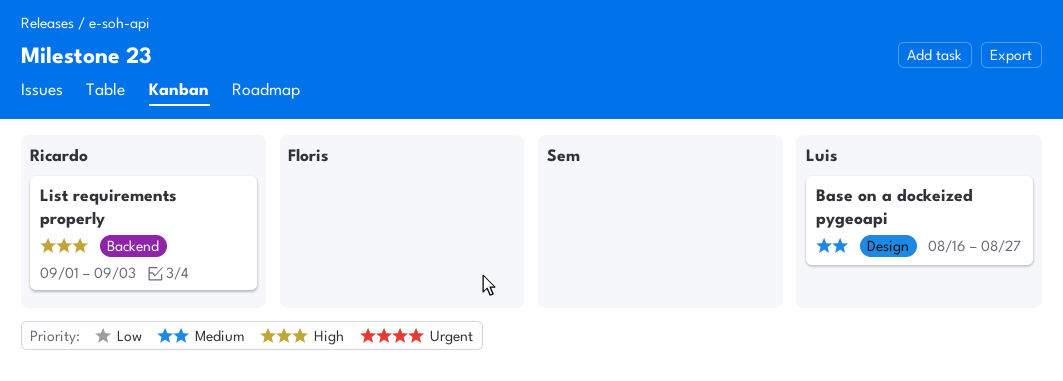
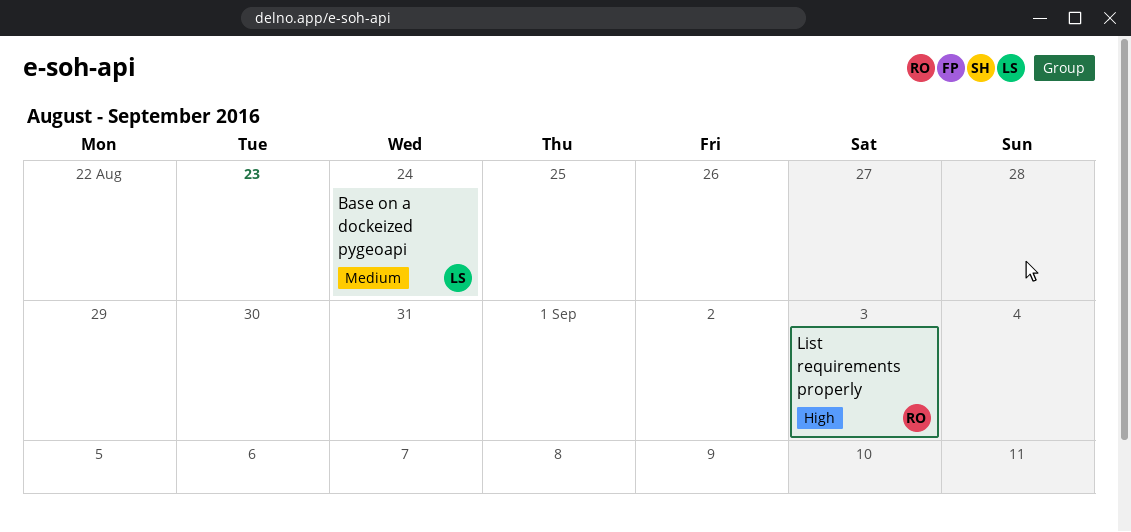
Base on a dockeized pygeoapi, due: Aug 27 -> Aug 24

